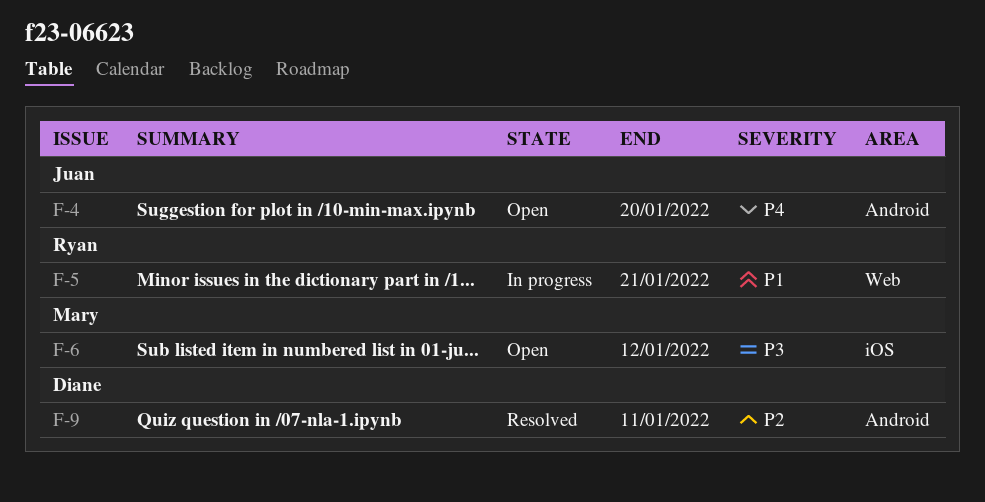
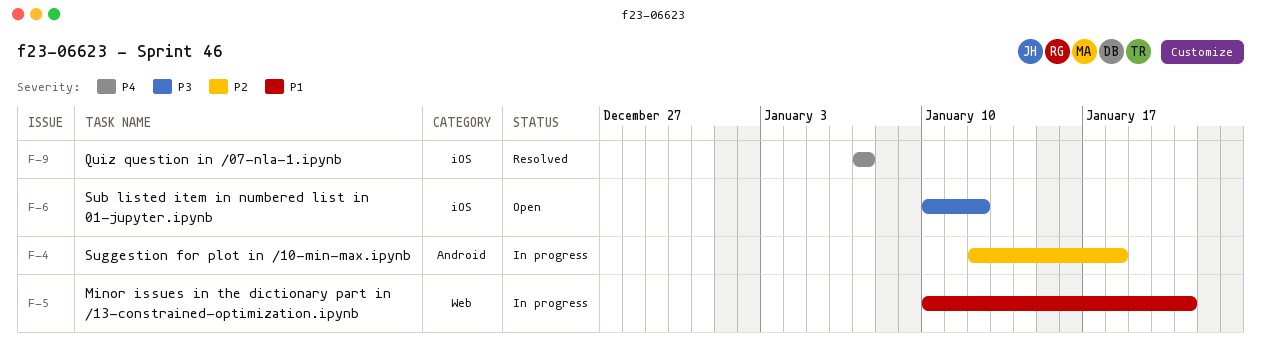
F-4, status: Open -> In progress
F-4, priority: P4 -> P2
F-4, due: Jan 20 -> Jan 18
F-9, priority: P2 -> P4
F-9, label: Android -> iOS
F-9, due: Jan 11 -> Jan 7

